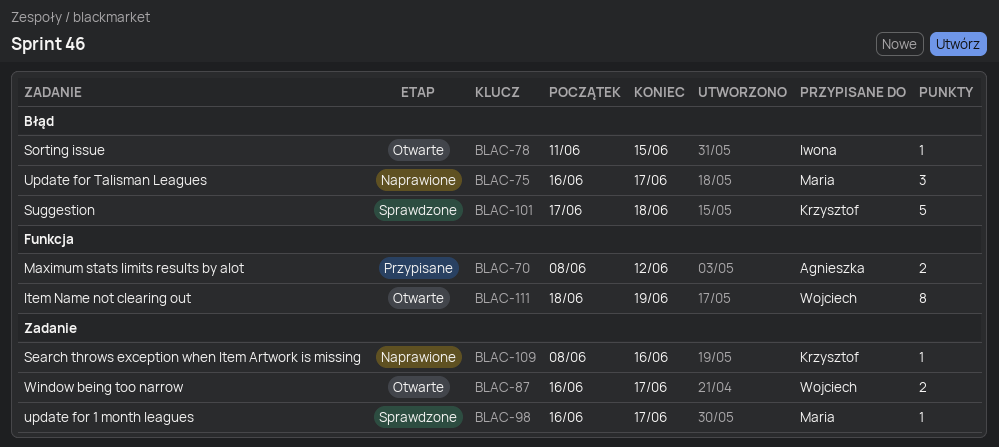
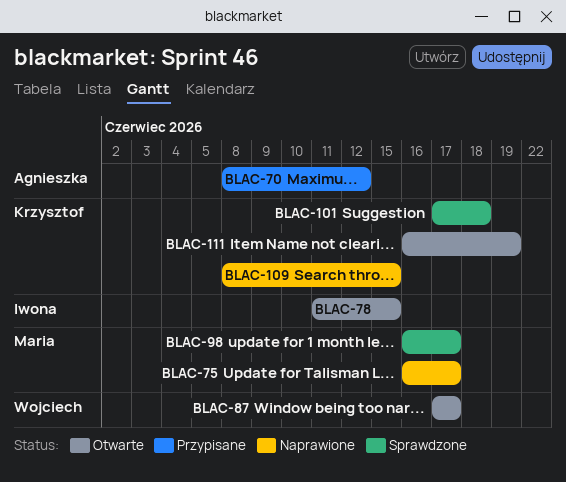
BLAC-87, start: Jun 16 -> Jun 17
BLAC-109, due: Jun 16 -> Jun 15
BLAC-111, owner: Wojciech -> Krzysztof
BLAC-111, start: Jun 18 -> Jun 16

